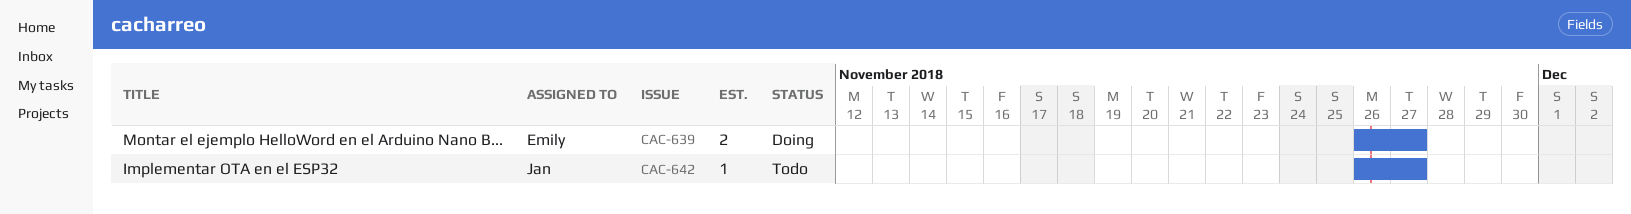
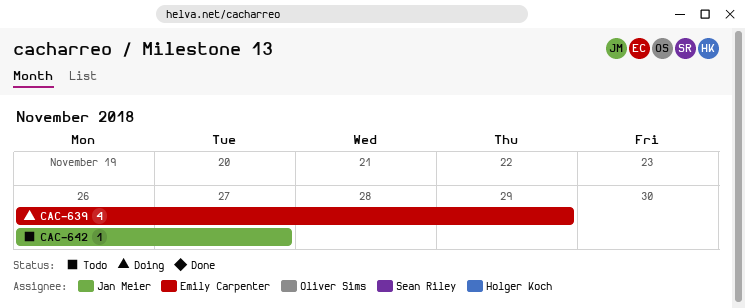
CAC-639, estimate: 2 -> 4
CAC-639, due: Nov 27 -> Nov 29

